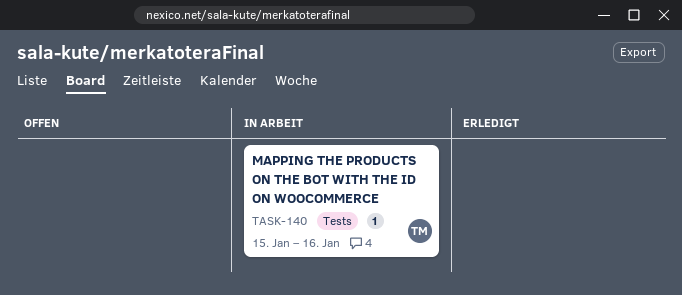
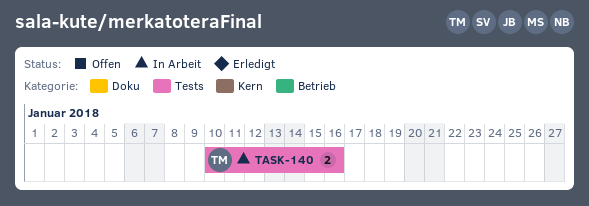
TASK-140, estimate: 1 -> 2
TASK-140, start: Jan 15 -> Jan 10

